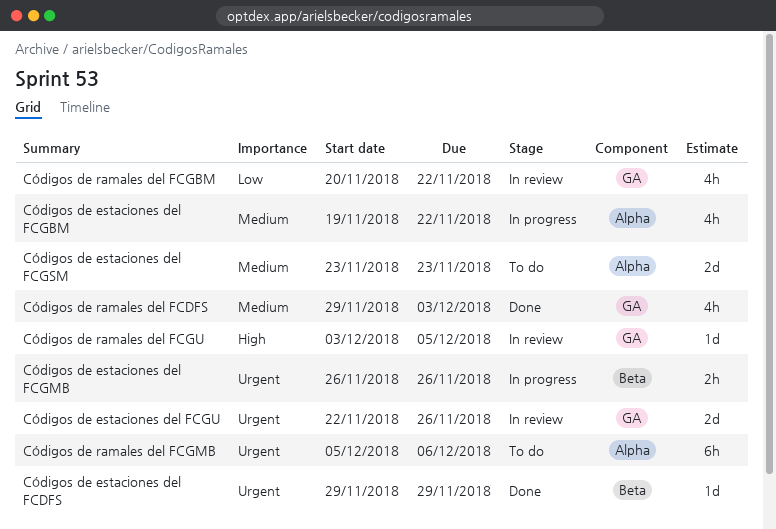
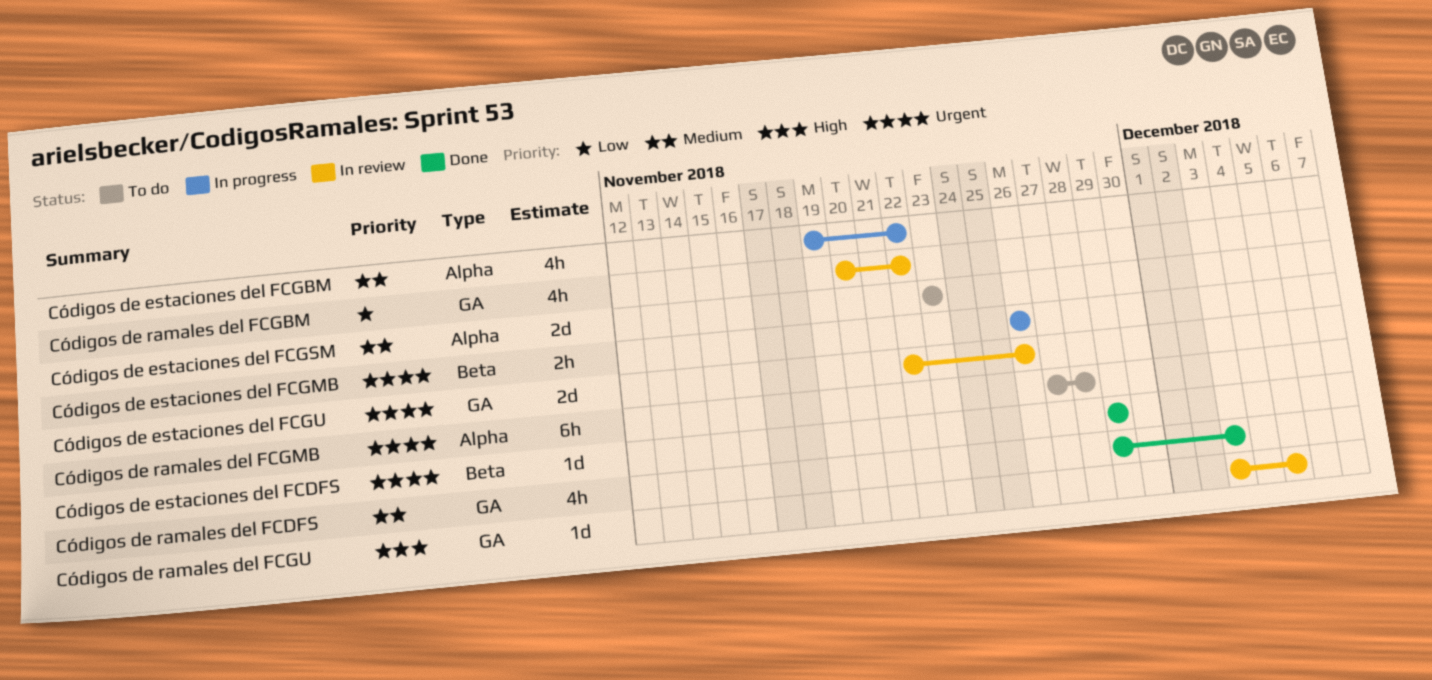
Códigos de ramales del FCGMB, start: Dec 5 -> Nov 27
Códigos de ramales del FCGMB, due: Dec 6 -> Nov 28

